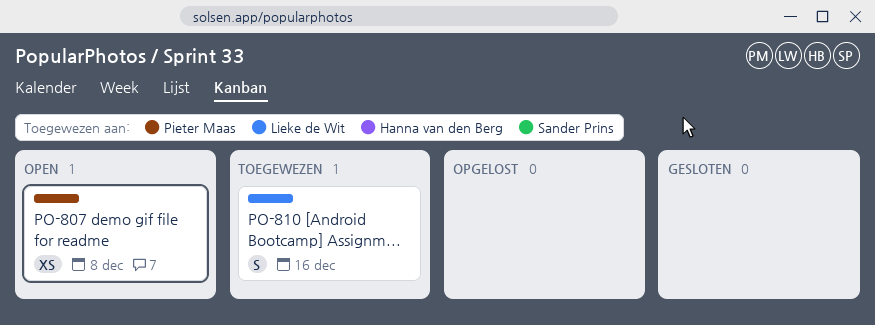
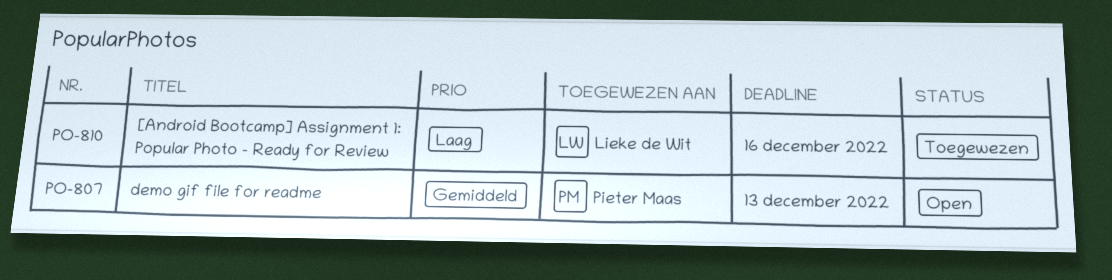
PO-807, due: Dec 8 -> Dec 13

